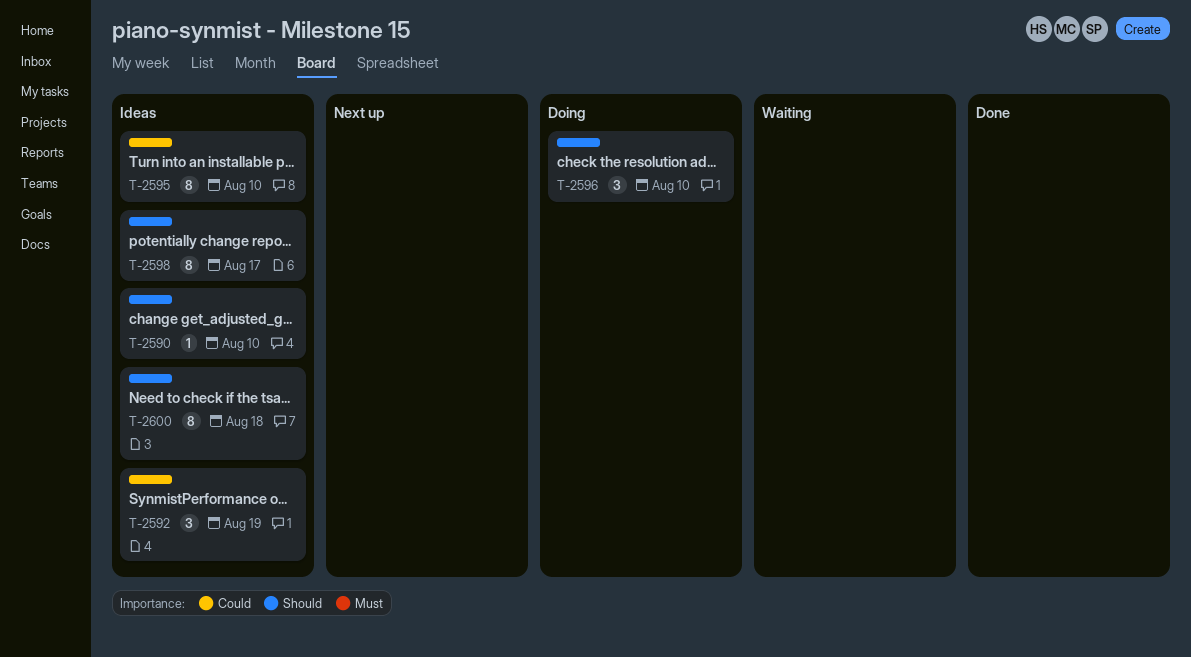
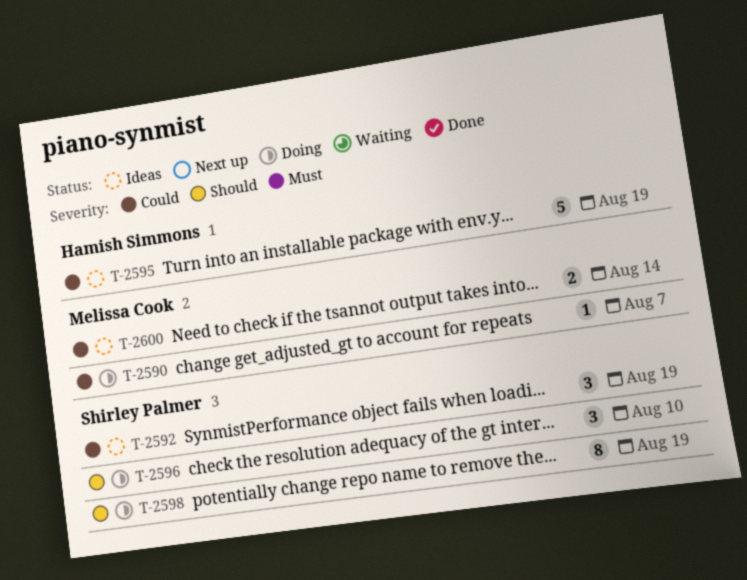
T-2590, status: Ideas -> Doing
T-2590, priority: Should -> Could
T-2590, due: Aug 10 -> Aug 7
T-2595, estimate: 8 -> 5
T-2595, due: Aug 10 -> Aug 19
T-2598, status: Ideas -> Doing
T-2598, due: Aug 17 -> Aug 19
T-2600, priority: Should -> Could
T-2600, estimate: 8 -> 2
T-2600, due: Aug 18 -> Aug 14

